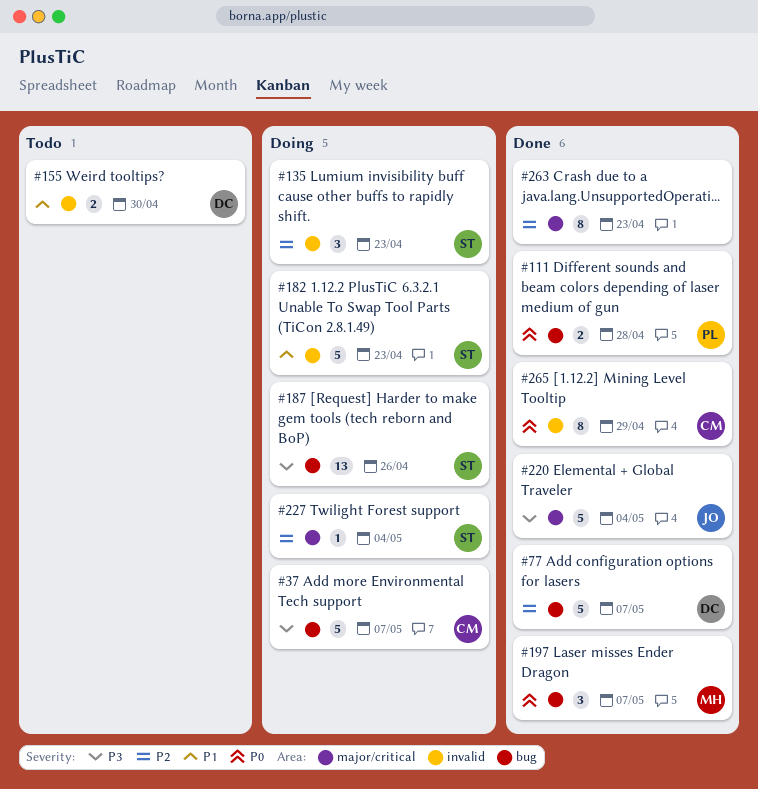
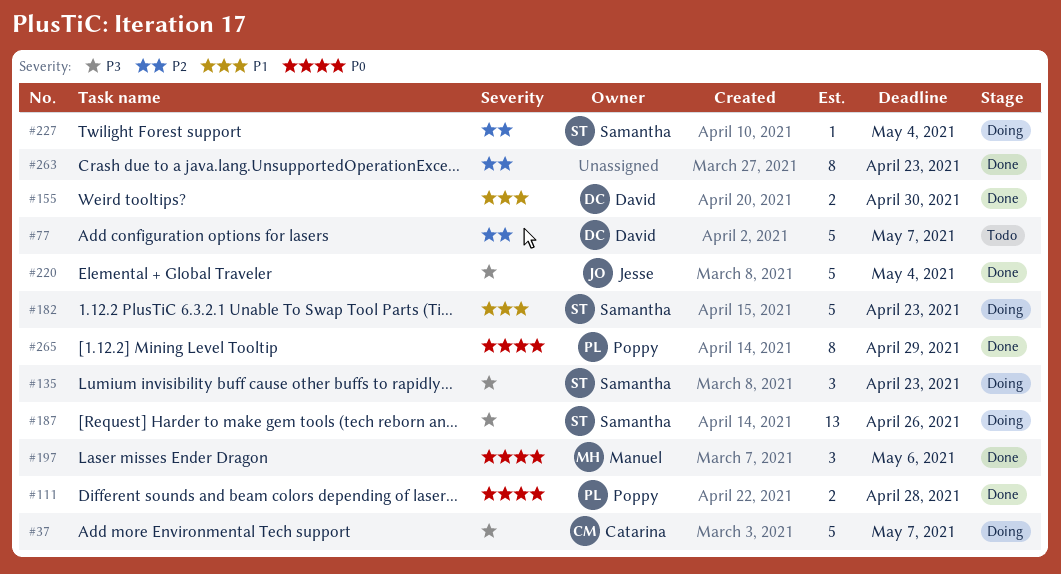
#77, status: Done -> Todo
#135, priority: P2 -> P3
#155, status: Todo -> Done
#197, due: May 7 -> May 6
#265, owner: Catarina -> Poppy

